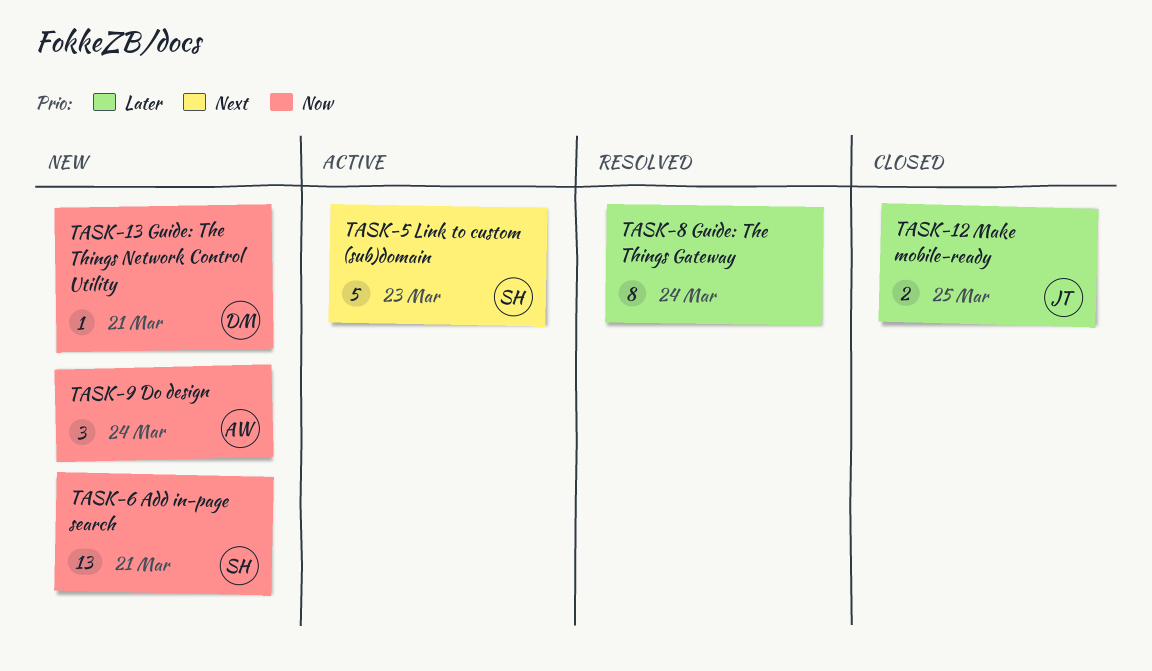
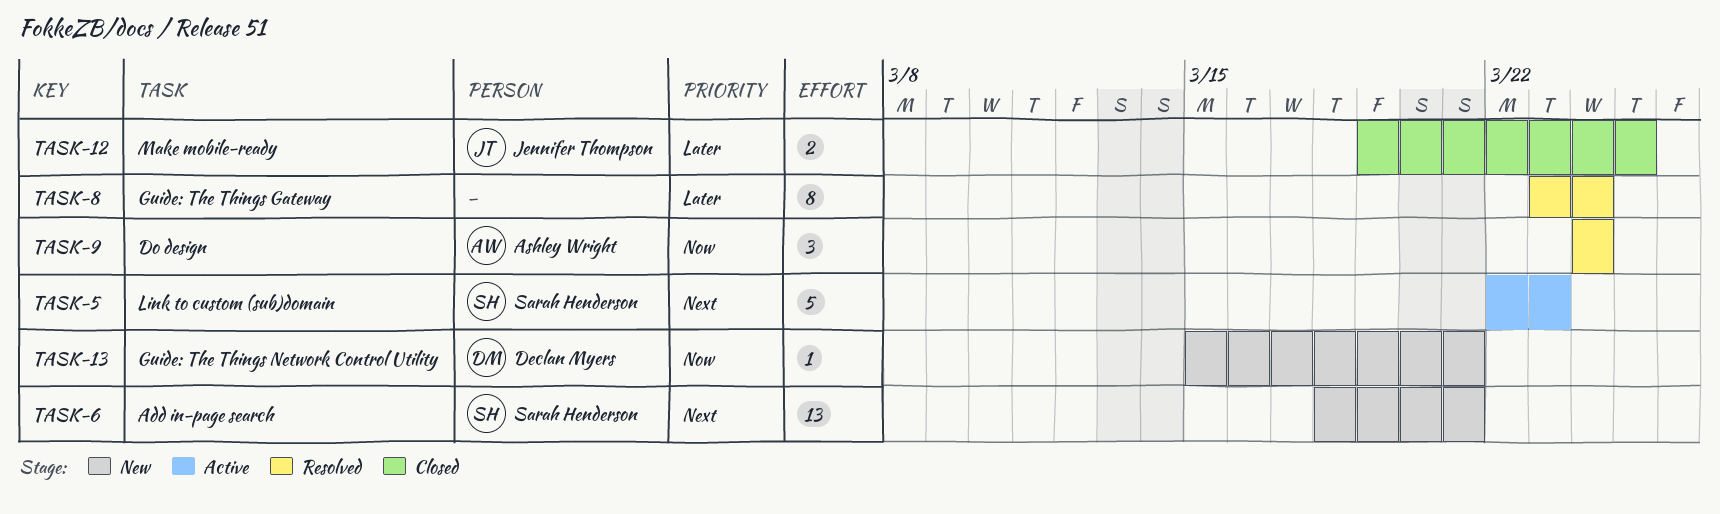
TASK-6, priority: Now -> Next
TASK-9, status: New -> Resolved

